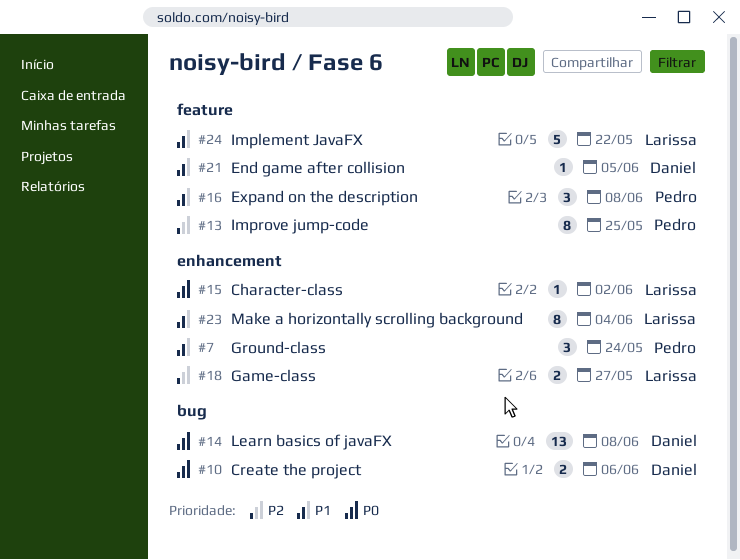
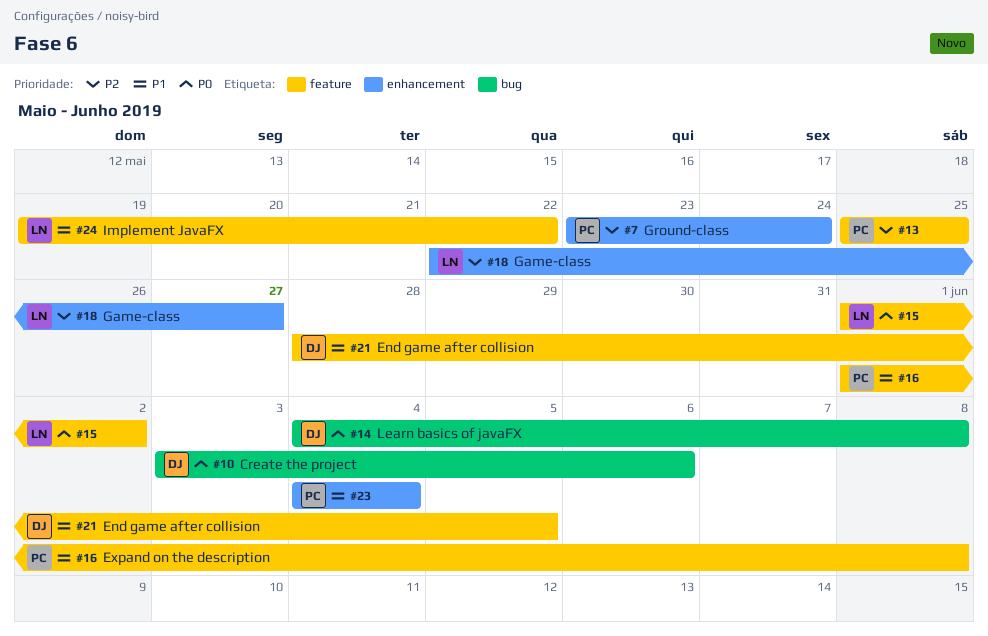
#7, priority: P1 -> P2
#15, label: enhancement -> feature
#23, owner: Larissa -> Pedro

